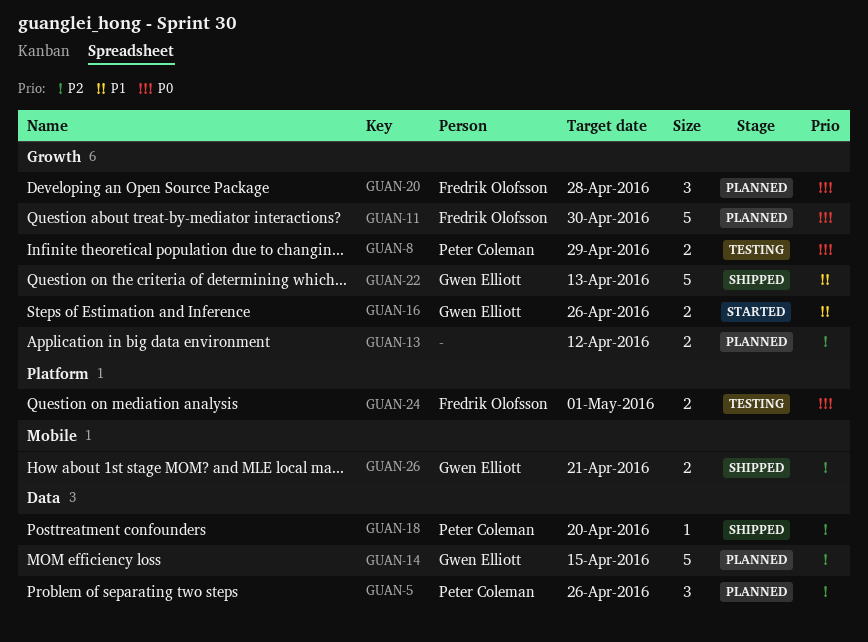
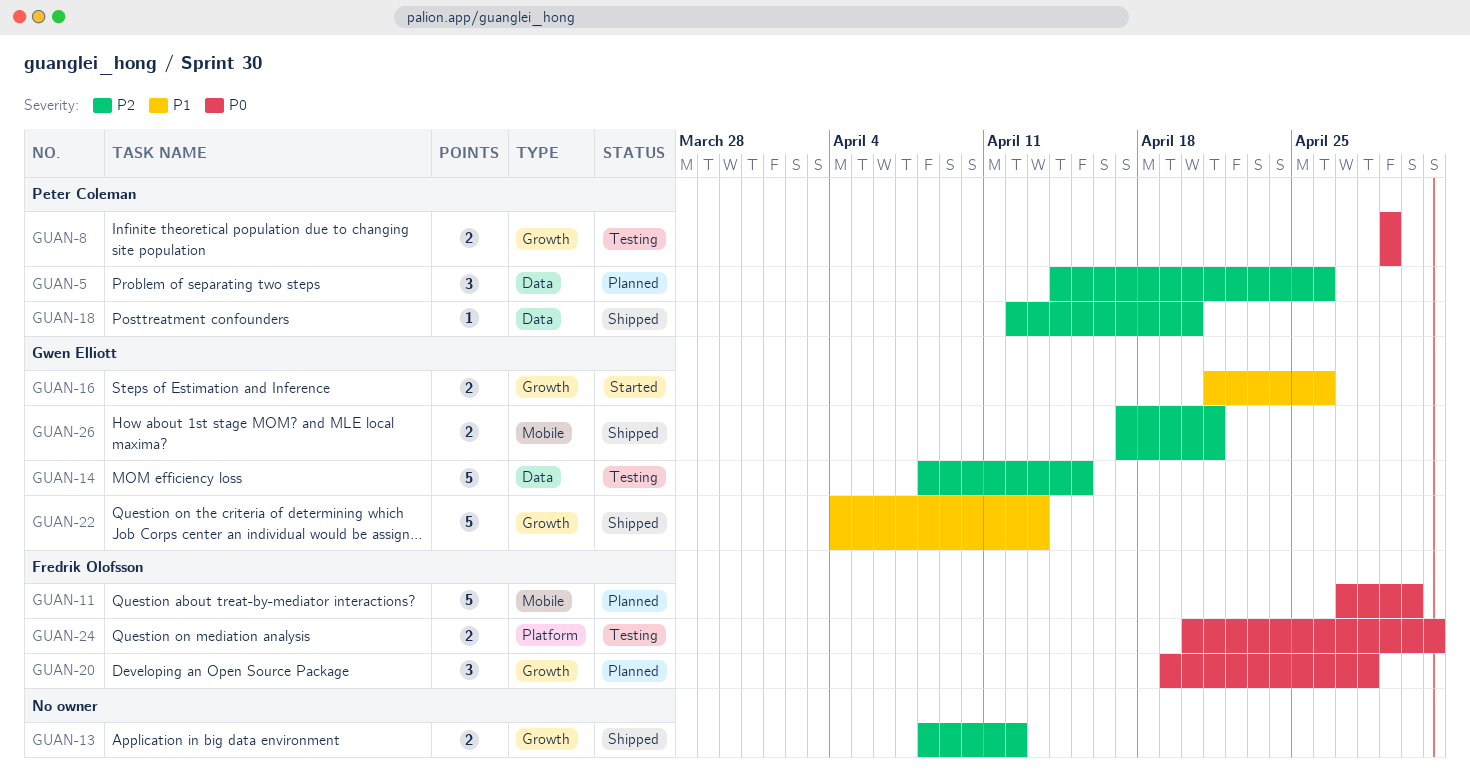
GUAN-11, label: Growth -> Mobile
GUAN-13, status: Planned -> Shipped
GUAN-14, status: Planned -> Testing

